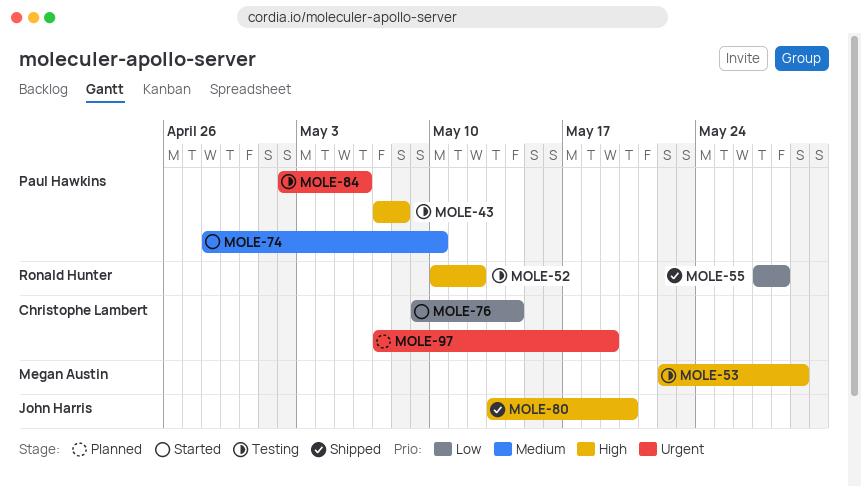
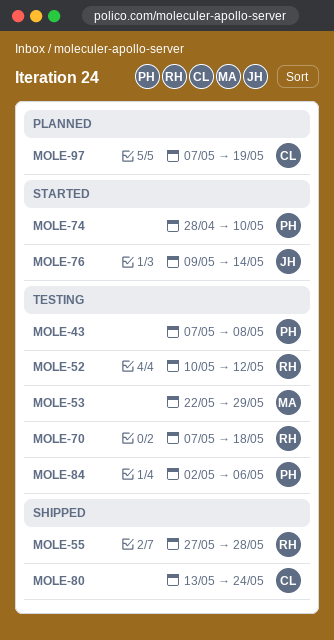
MOLE-70: none -> present
MOLE-76, owner: Christophe Lambert -> John Harris
MOLE-80, owner: John Harris -> Christophe Lambert
MOLE-80, due: May 20 -> May 24

